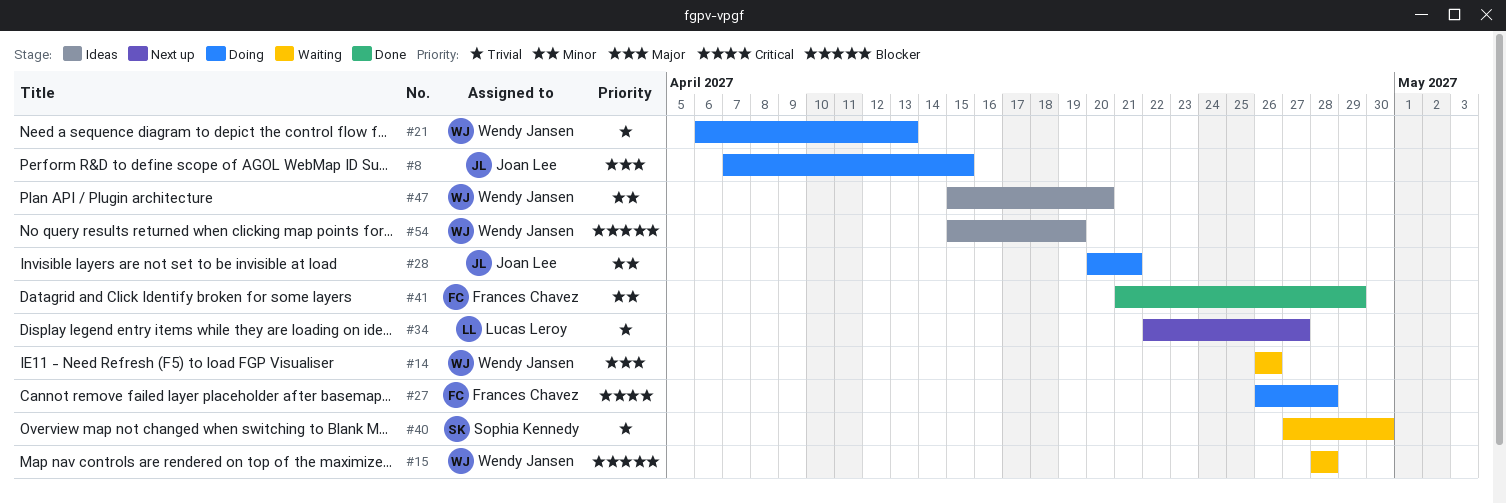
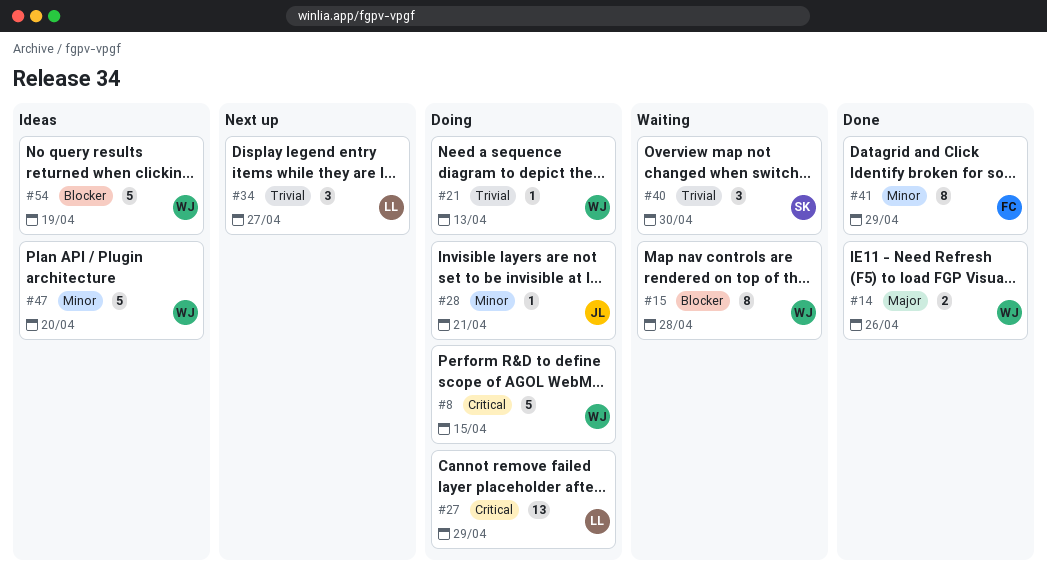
#8, owner: Joan Lee -> Wendy Jansen
#8, priority: Major -> Critical
#14, status: Waiting -> Done
#27, owner: Frances Chavez -> Lucas Leroy
#27, due: Apr 28 -> Apr 29

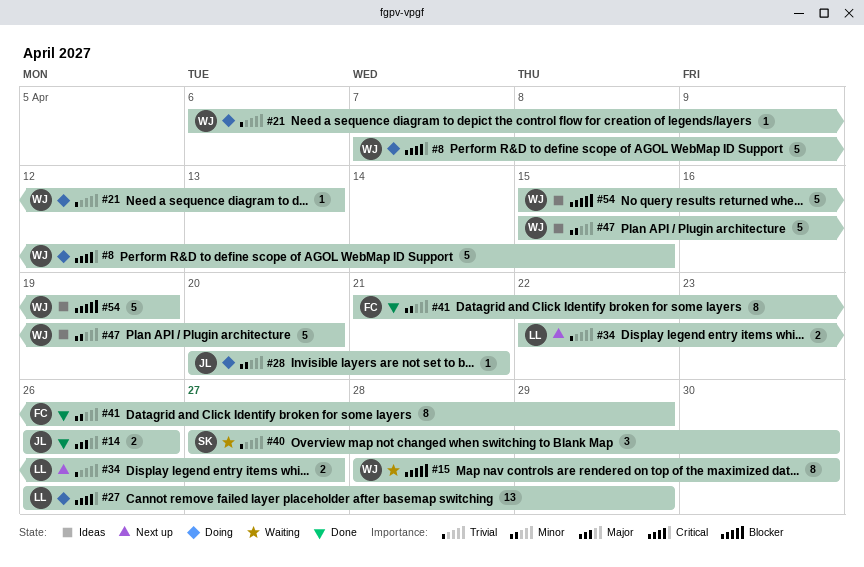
#14, owner: WJ -> JL
#15, due: Apr 28 -> Apr 30
#34, estimate: 3 -> 2

